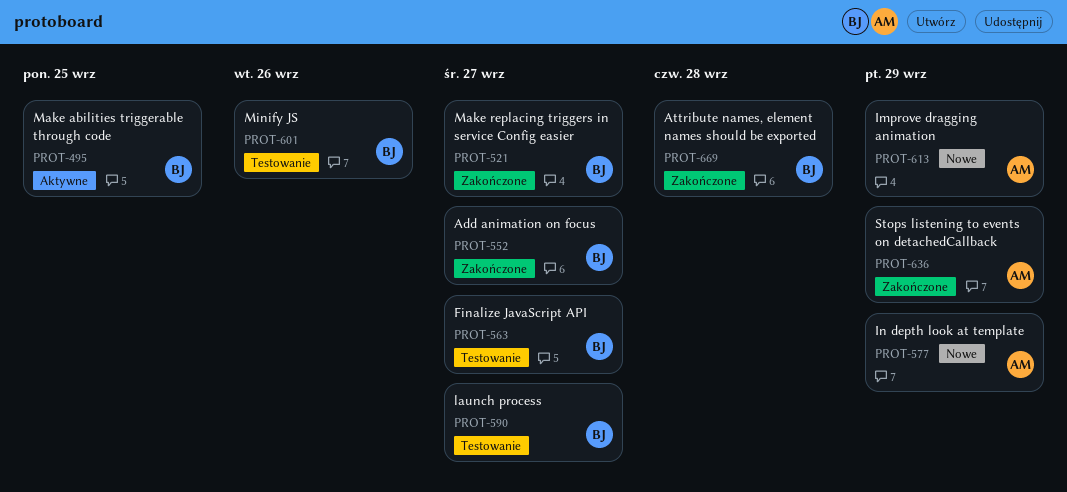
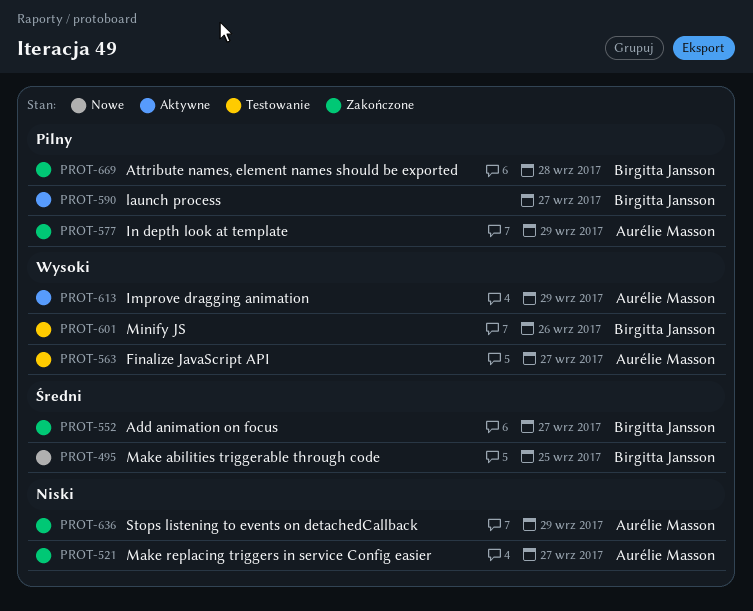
PROT-495, status: Aktywne -> Nowe
PROT-521, owner: Birgitta Jansson -> Aurélie Masson
PROT-563, owner: Birgitta Jansson -> Aurélie Masson
PROT-577, status: Nowe -> Zakończone
PROT-590, status: Testowanie -> Aktywne
PROT-613, status: Nowe -> Aktywne

